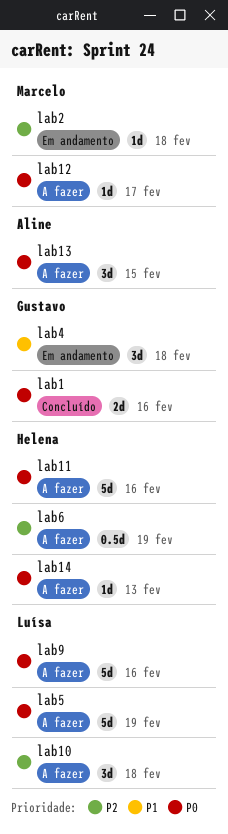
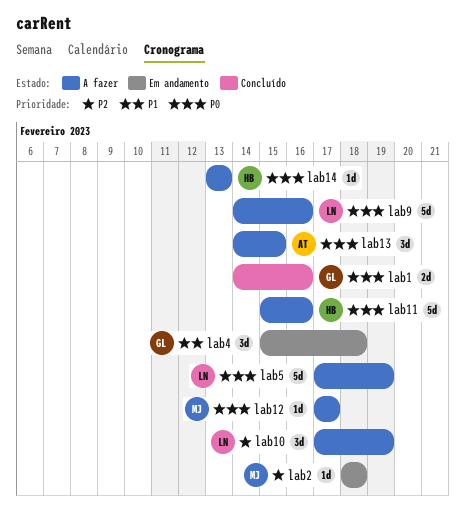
lab10, due: Feb 18 -> Feb 19
lab6: present -> none

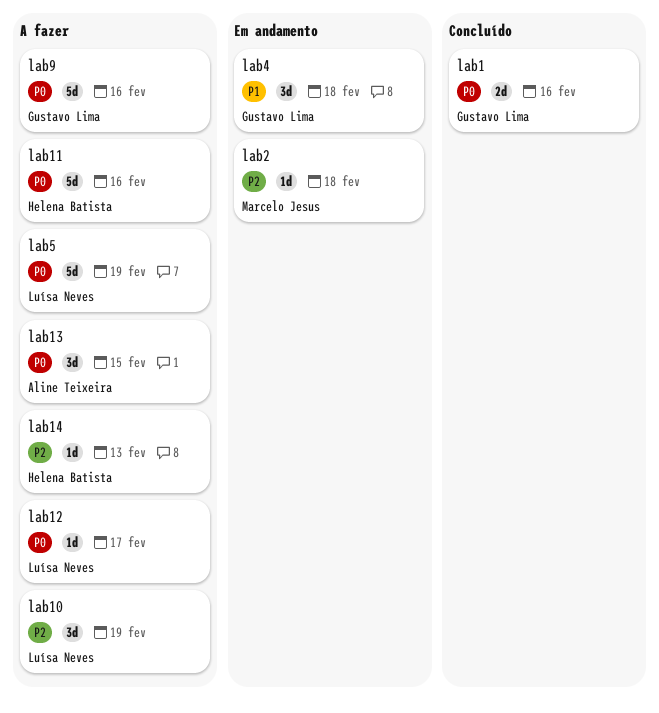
lab12, owner: Marcelo Jesus -> Luísa Neves
lab14, priority: P0 -> P2
lab9, owner: Luísa Neves -> Gustavo Lima

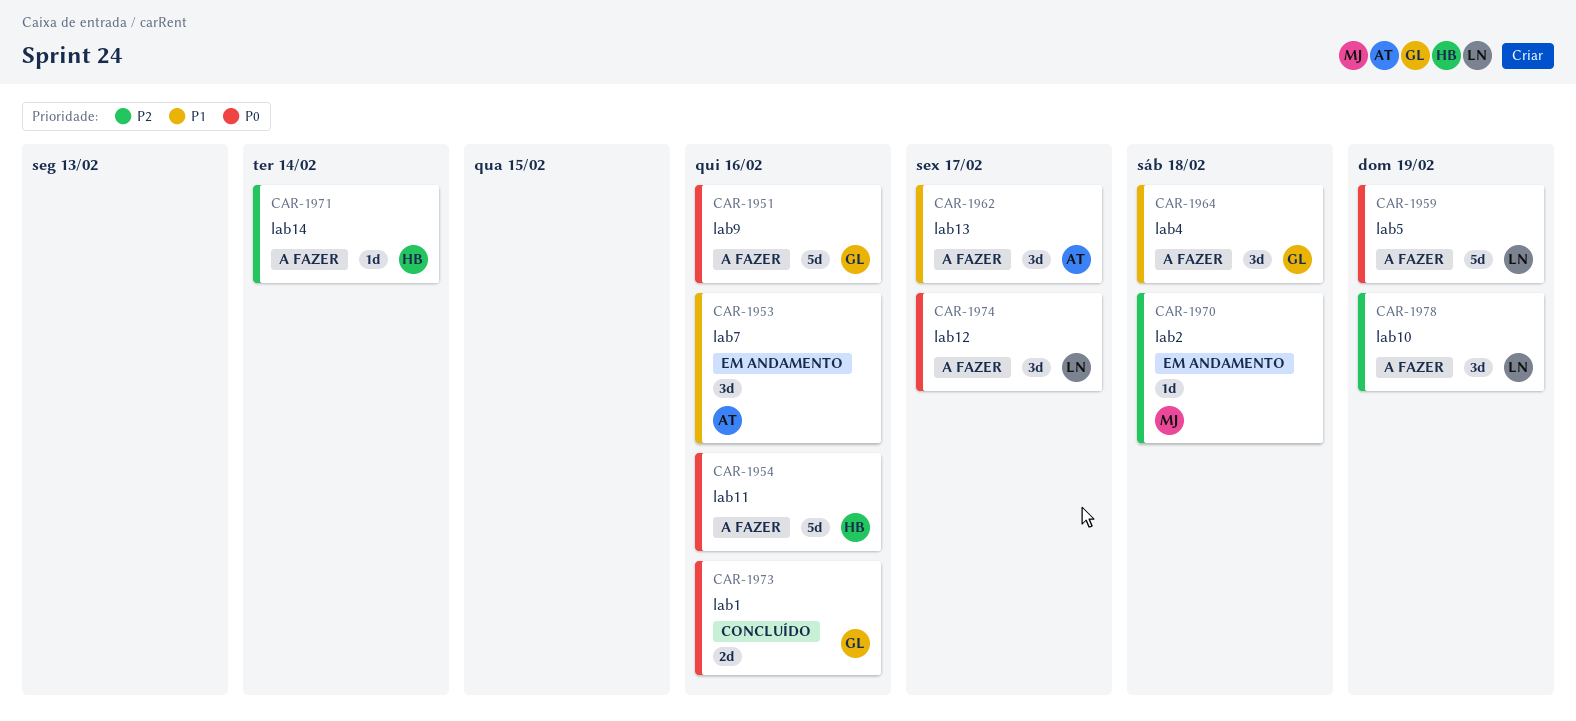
lab12, estimate: 1d -> 3d
lab13, priority: P0 -> P1
lab13, due: Feb 15 -> Feb 17
lab14, due: Feb 13 -> Feb 14
lab4, status: Em andamento -> A fazer
lab7: none -> present

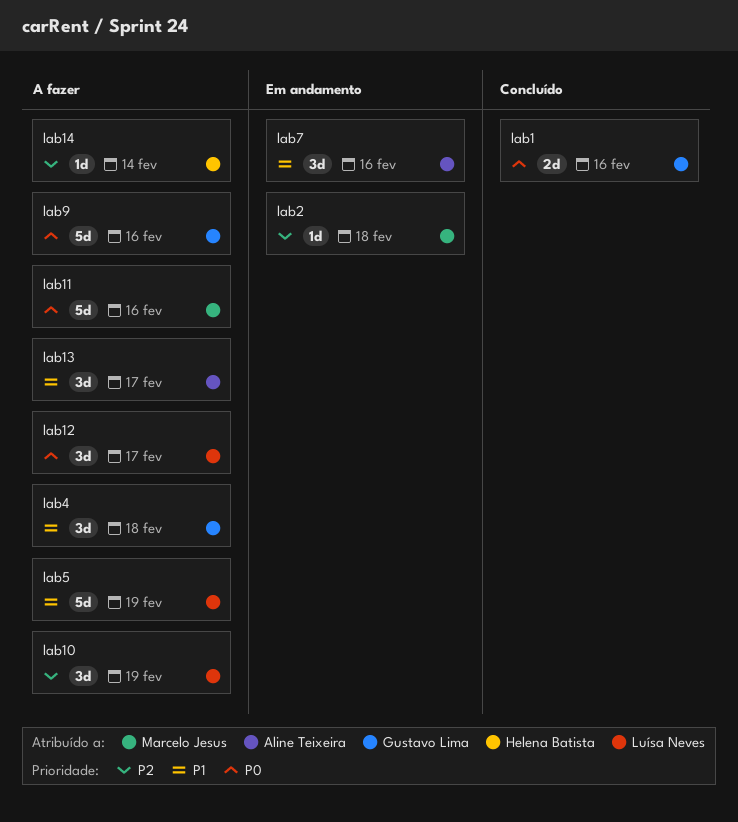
lab11, owner: Helena Batista -> Marcelo Jesus
lab5, priority: P0 -> P1

